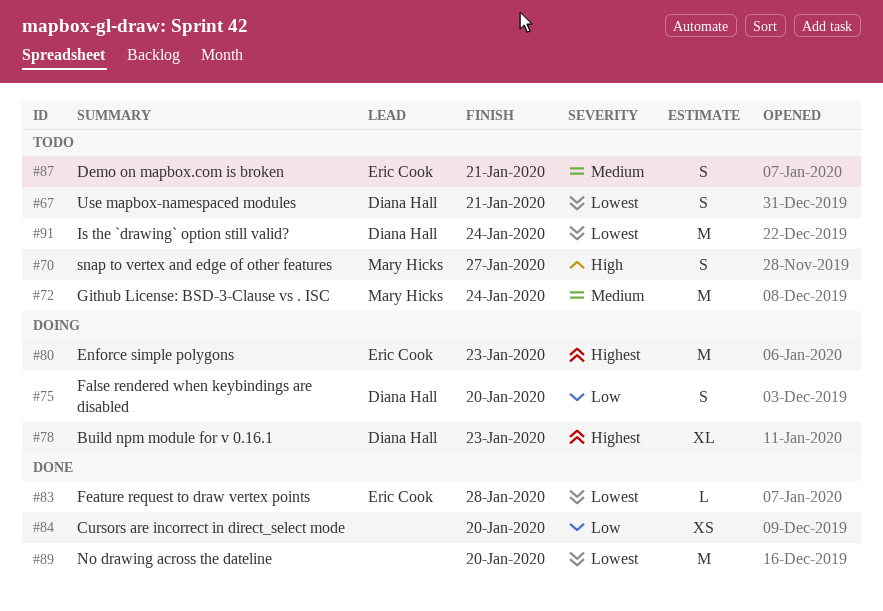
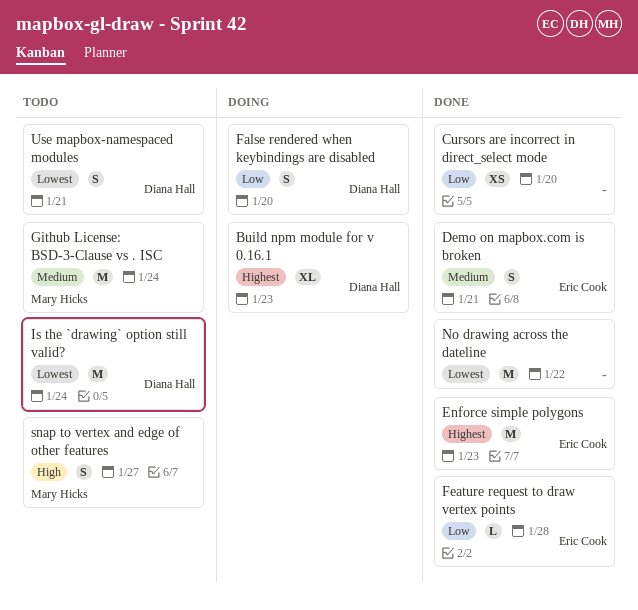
Demo on mapbox.com is broken, status: Todo -> Done
Enforce simple polygons, status: Doing -> Done
Feature request to draw vertex points, priority: Lowest -> Low
No drawing across the dateline, due: Jan 20 -> Jan 22

